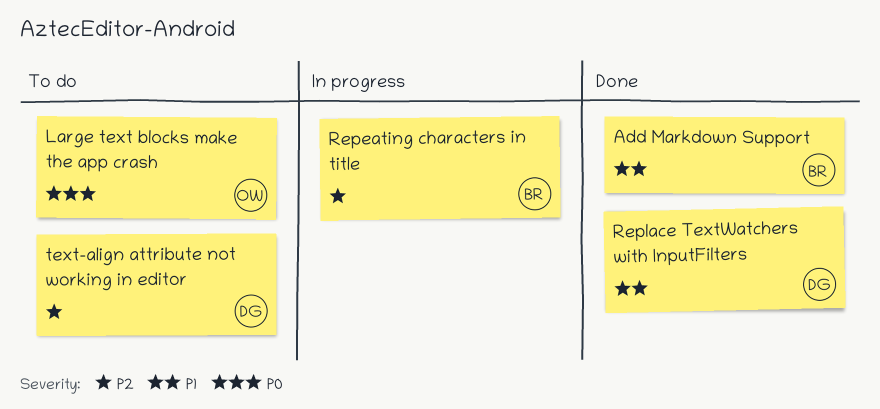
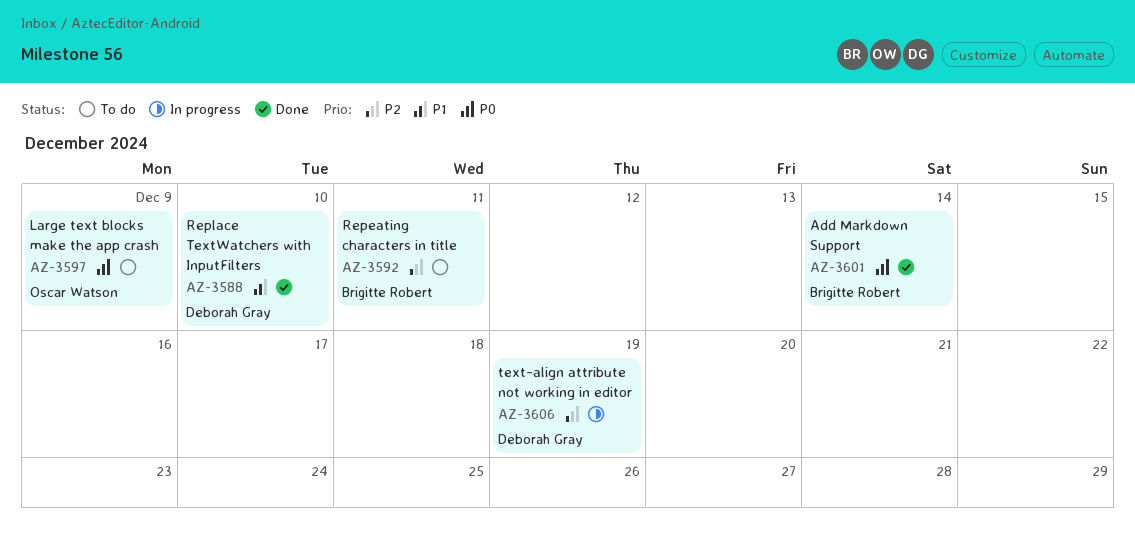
Add Markdown Support, priority: P1 -> P0
Repeating characters in title, status: In progress -> To do
text-align attribute not working in editor, status: To do -> In progress

